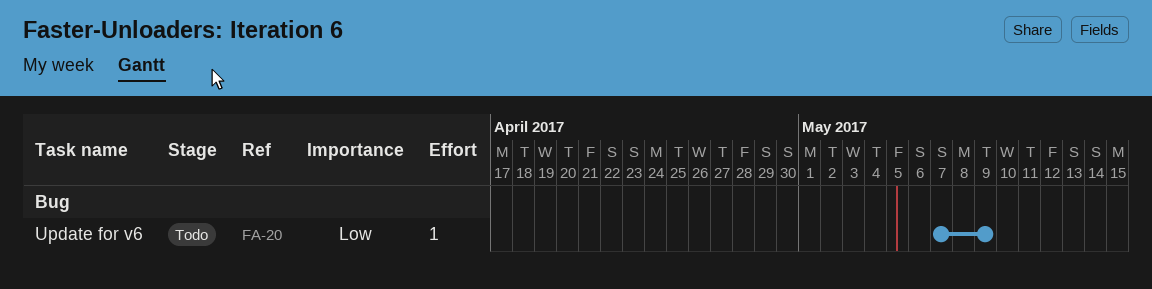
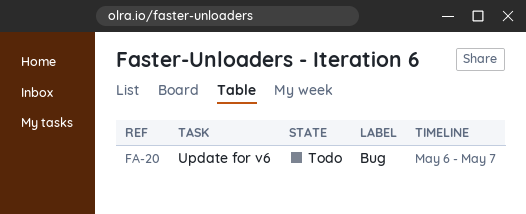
FA-20, start: May 7 -> May 6
FA-20, due: May 9 -> May 7

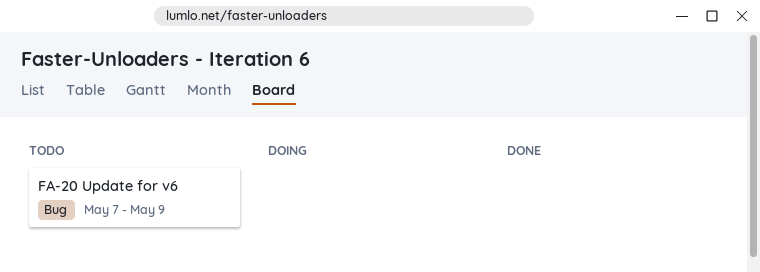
FA-20, start: May 6 -> May 7
FA-20, due: May 7 -> May 9

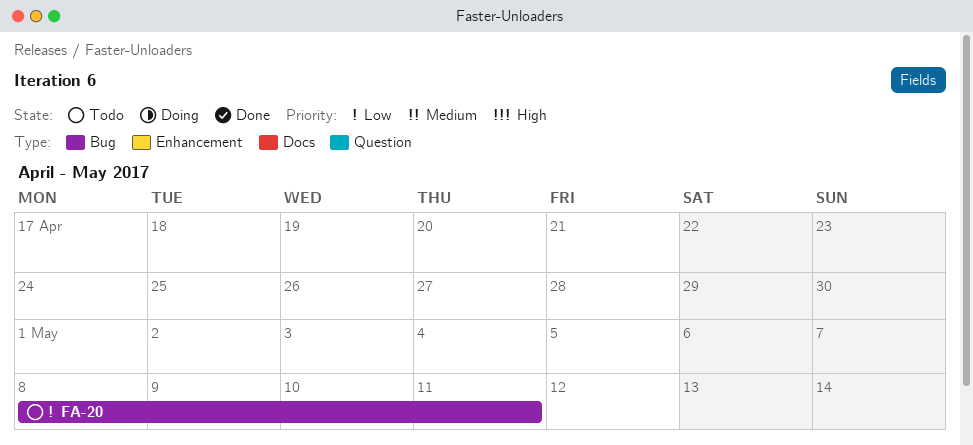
FA-20, start: May 7 -> May 8
FA-20, due: May 9 -> May 11

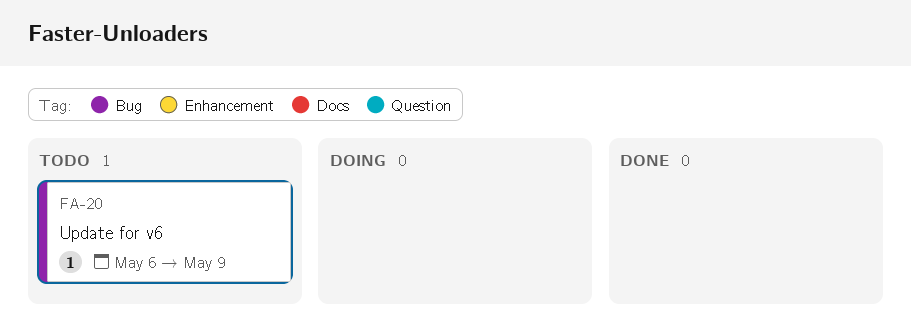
FA-20, start: May 8 -> May 6
FA-20, due: May 11 -> May 9

